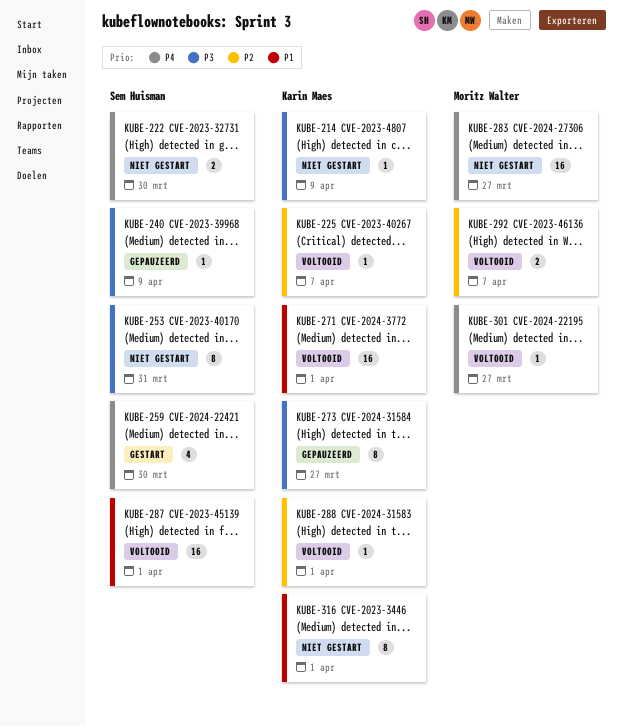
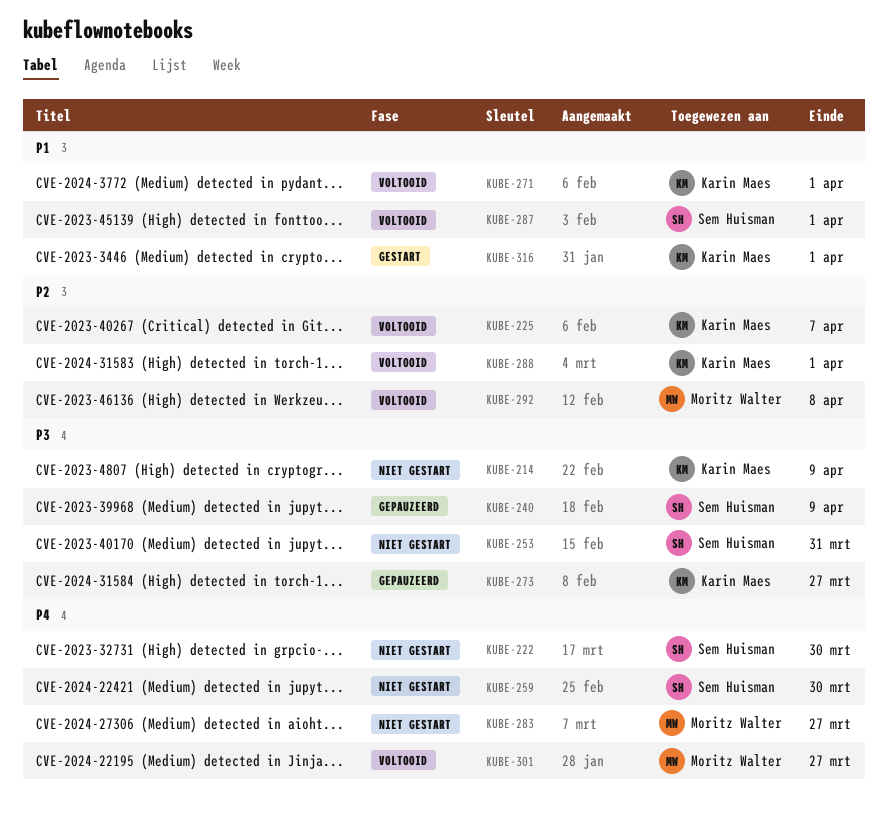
KUBE-259, status: Gestart -> Niet gestart
KUBE-292, due: Apr 7 -> Apr 8
KUBE-316, status: Niet gestart -> Gestart

